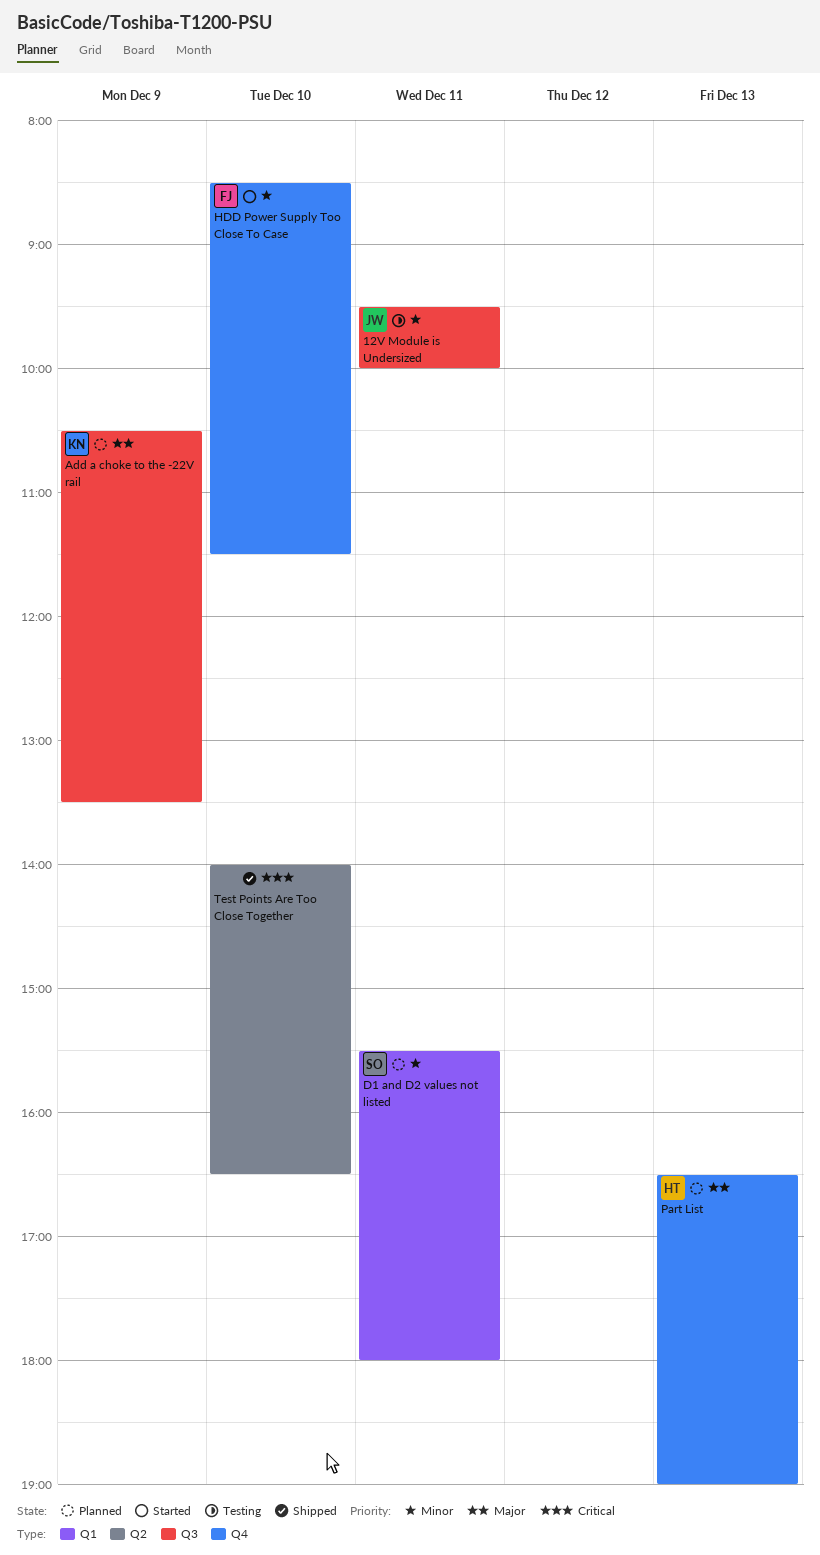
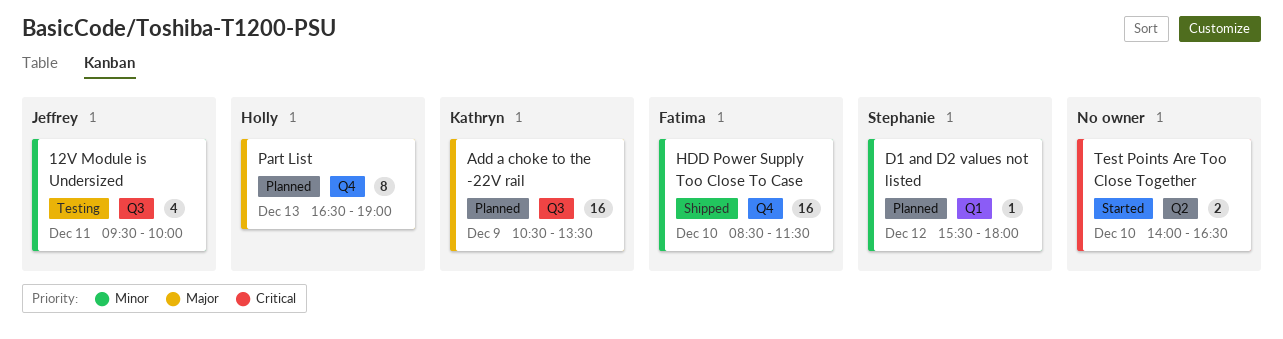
D1 and D2 values not listed, day: Dec 11 -> Dec 12
HDD Power Supply Too Close To Case, status: Started -> Shipped
Test Points Are Too Close Together, status: Shipped -> Started

